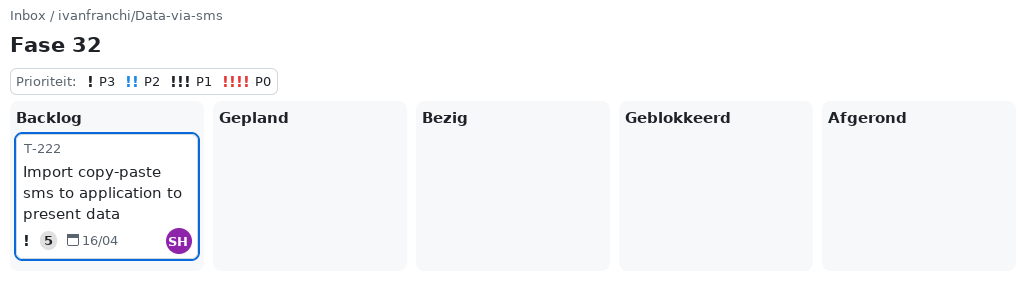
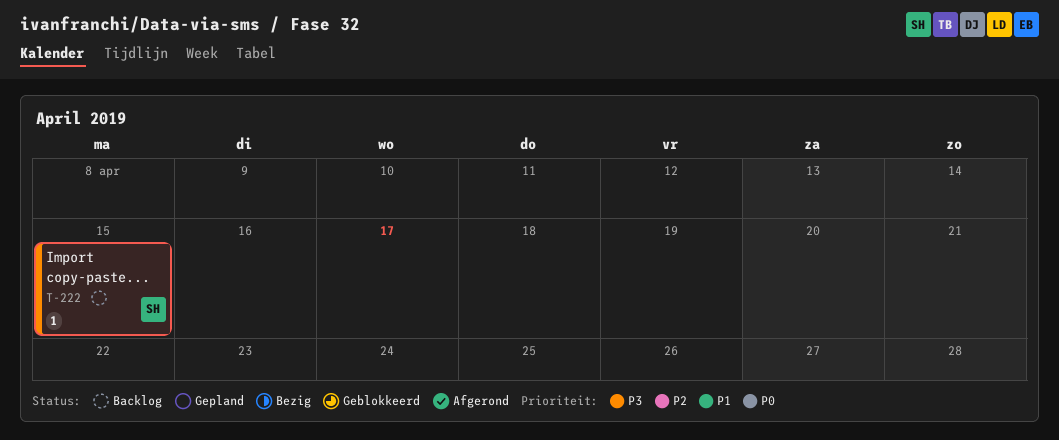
T-222, estimate: 5 -> 1
T-222, due: Apr 16 -> Apr 15

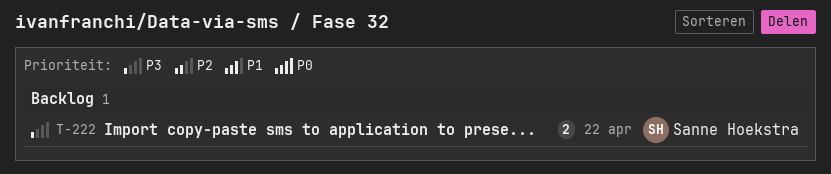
T-222, estimate: 1 -> 2
T-222, due: Apr 15 -> Apr 22

